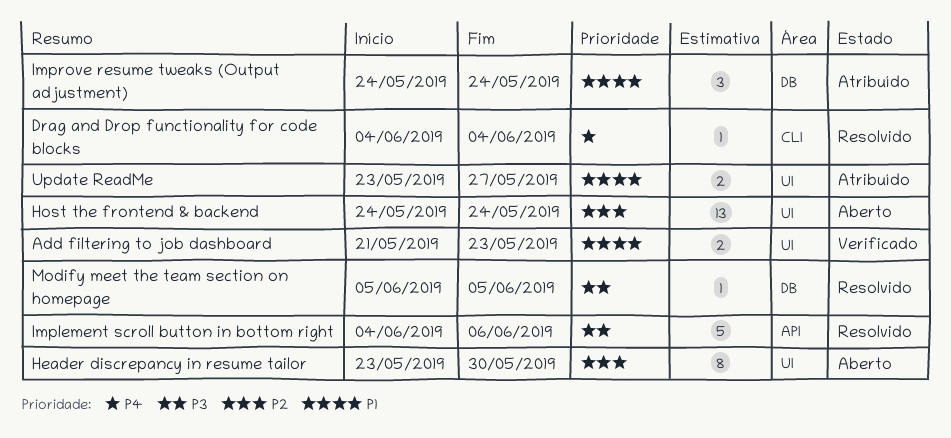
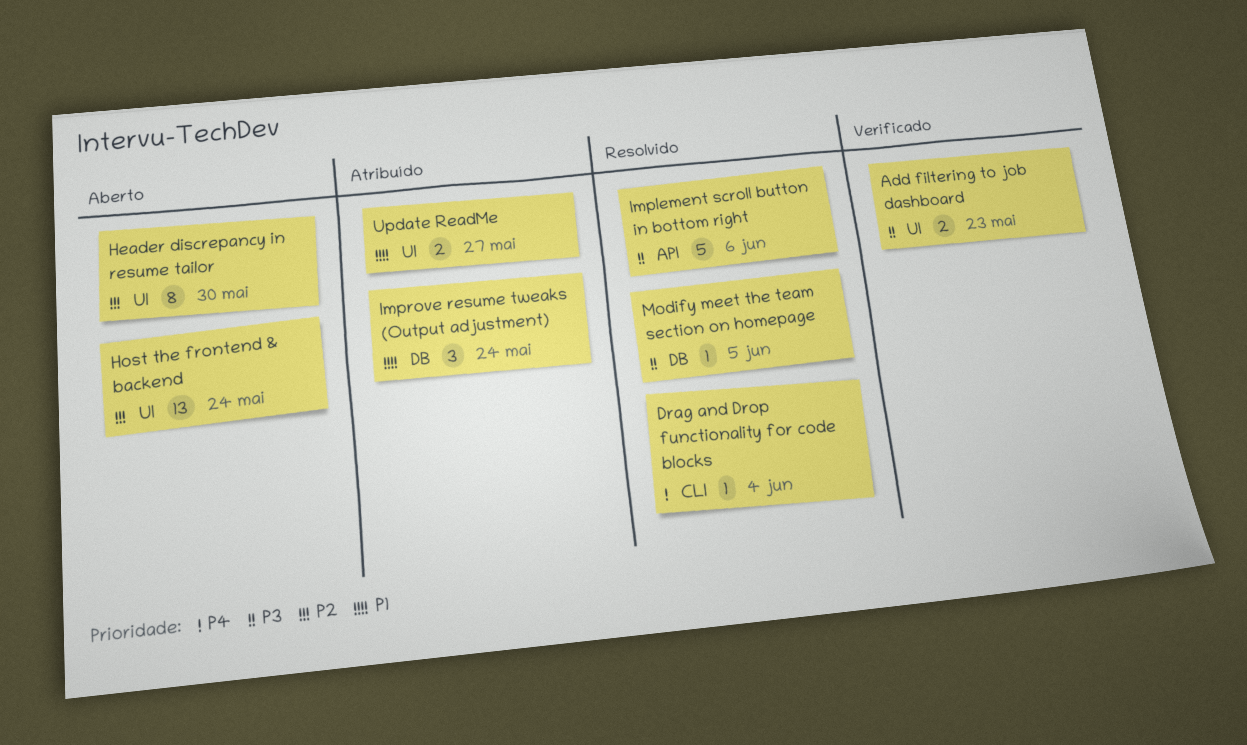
Add filtering to job dashboard, priority: P1 -> P3

